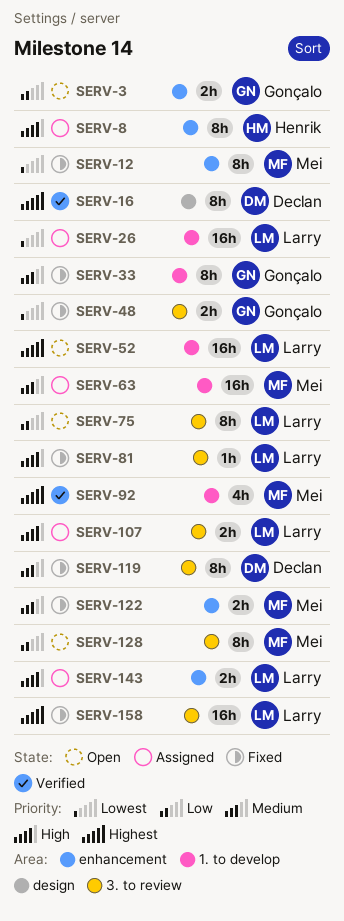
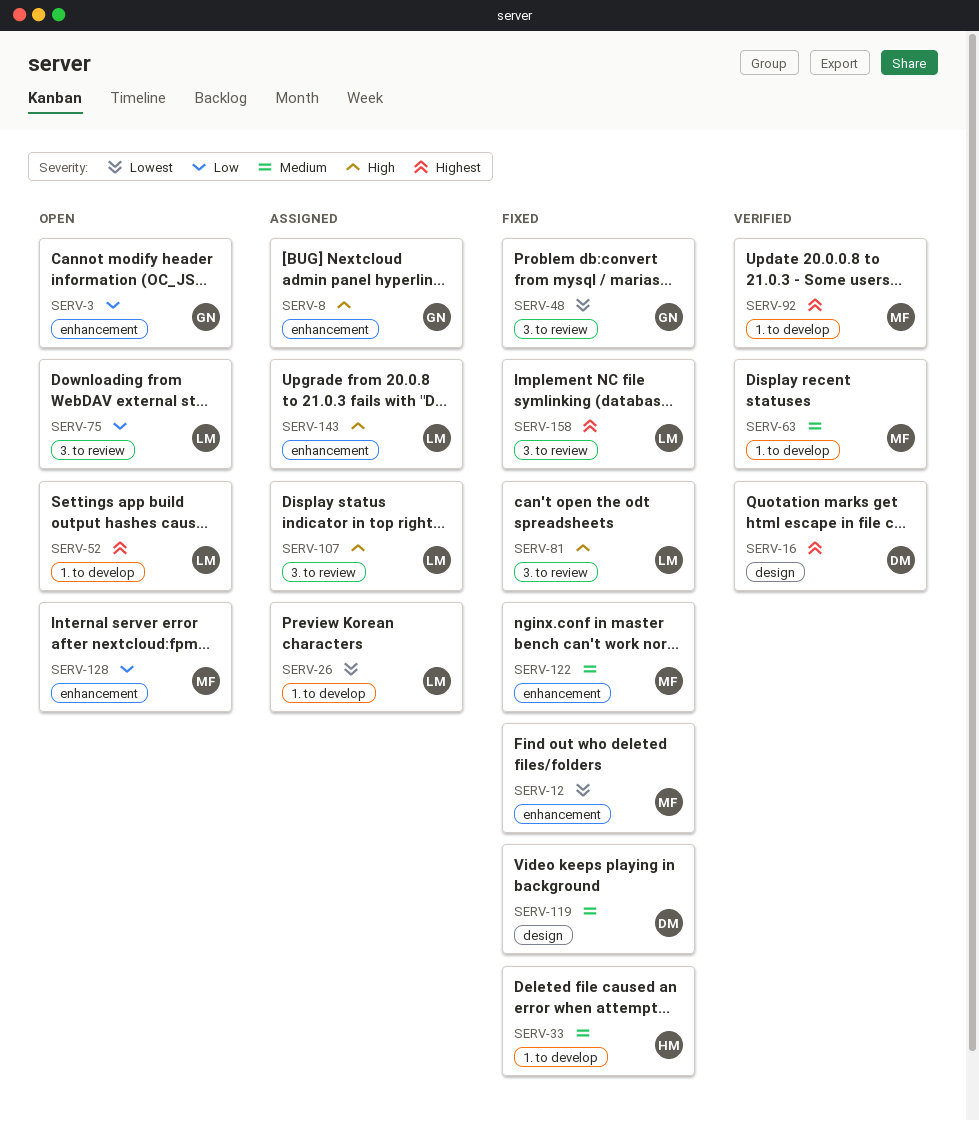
SERV-8, owner: Henrik -> Gonçalo
SERV-33, owner: Gonçalo -> Henrik
SERV-63, status: Assigned -> Verified
SERV-119, label: 3. to review -> design
SERV-128, label: 3. to review -> enhancement

